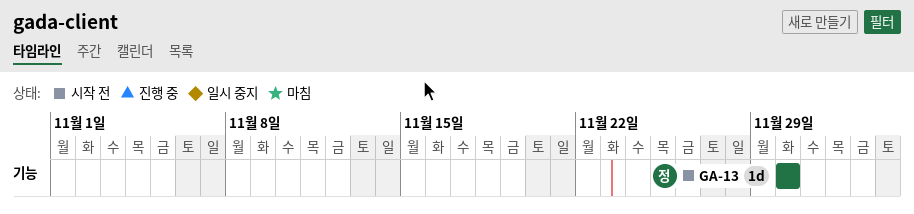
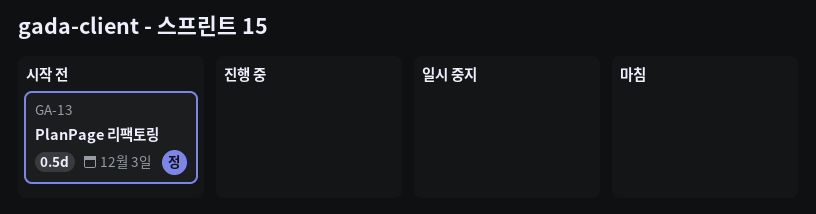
GA-13, estimate: 1d -> 0.5d
GA-13, due: Nov 30 -> Dec 3

